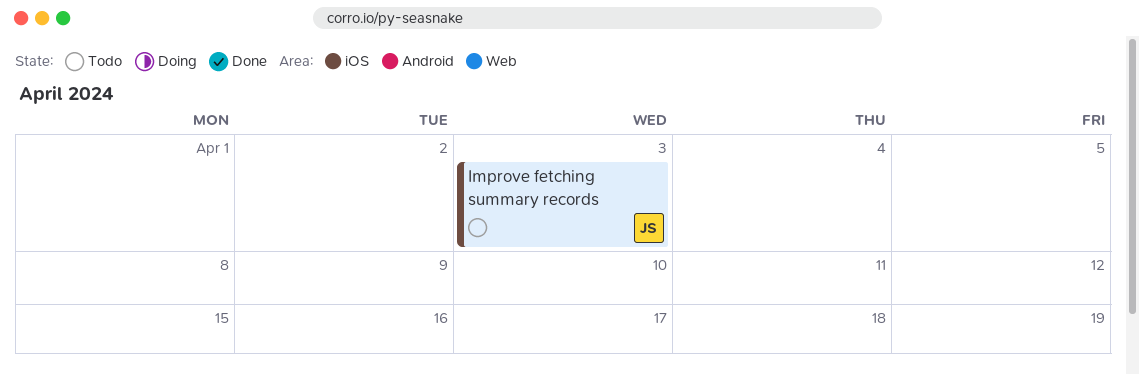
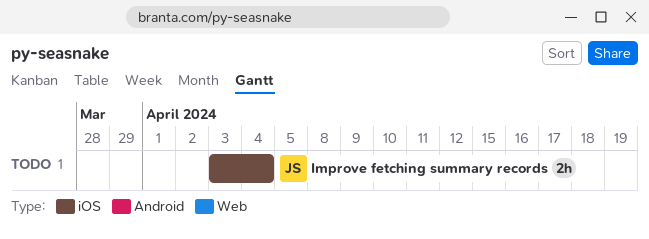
Improve fetching summary records, due: Apr 3 -> Apr 4

